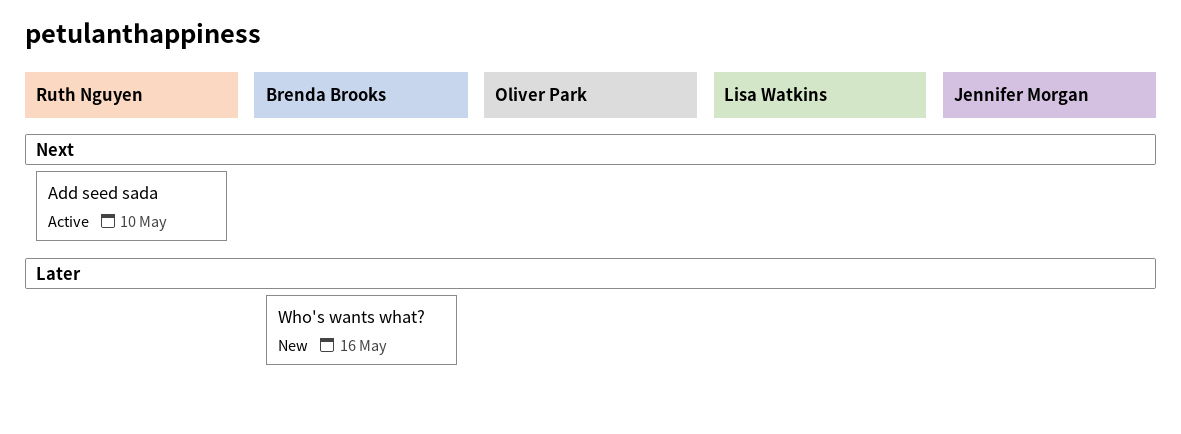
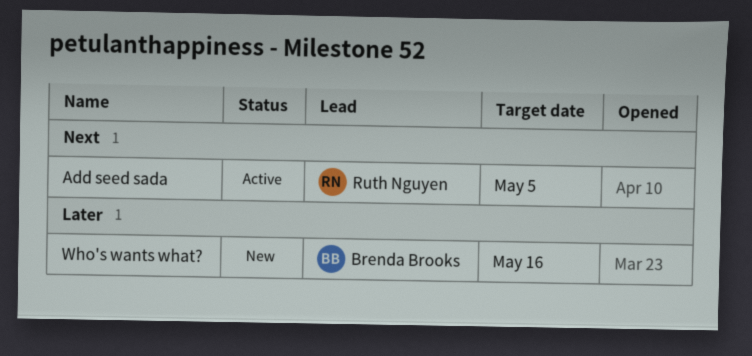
Add seed sada, due: May 10 -> May 5

